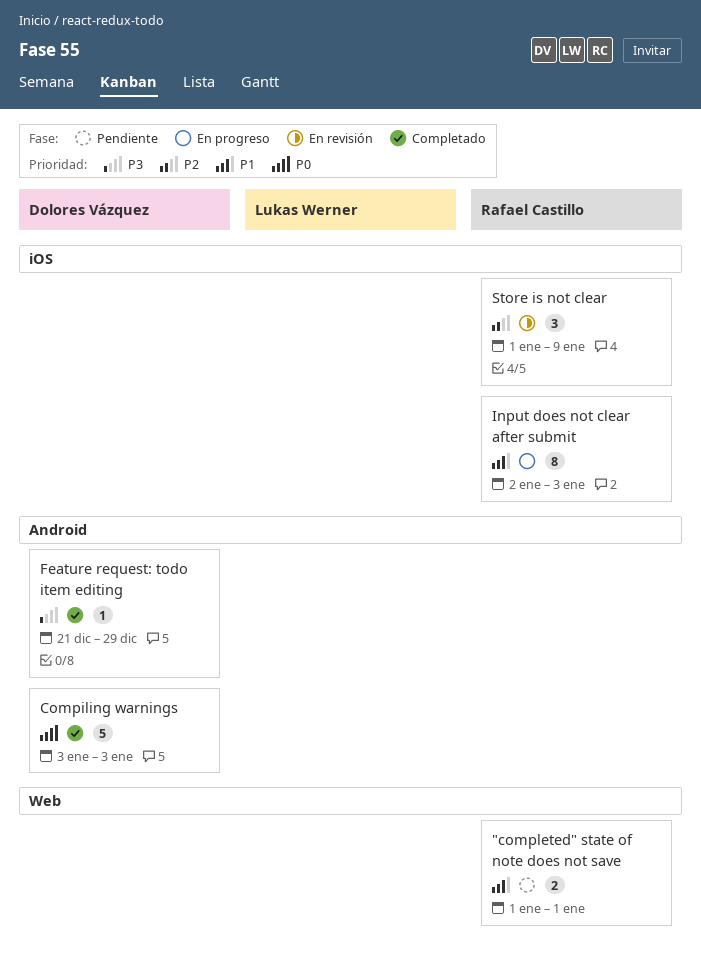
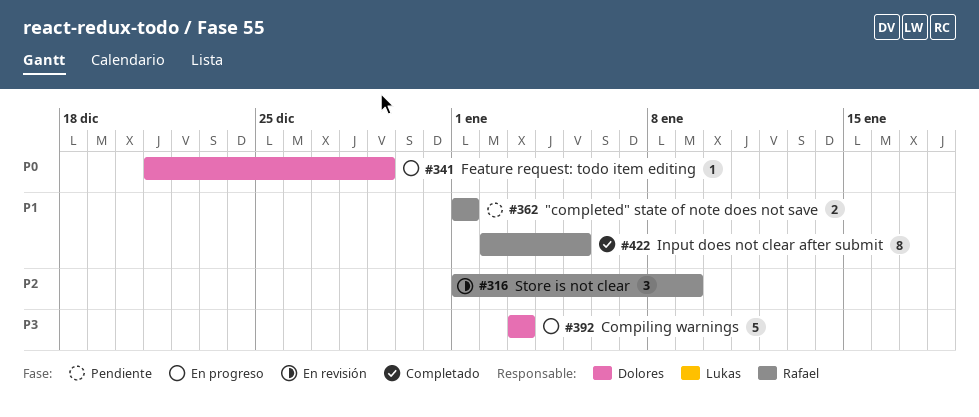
Compiling warnings, status: Completado -> En progreso
Compiling warnings, priority: P0 -> P3
Feature request: todo item editing, status: Completado -> En progreso
Feature request: todo item editing, priority: P3 -> P0
Input does not clear after submit, status: En progreso -> Completado
Input does not clear after submit, due: Jan 3 -> Jan 5

